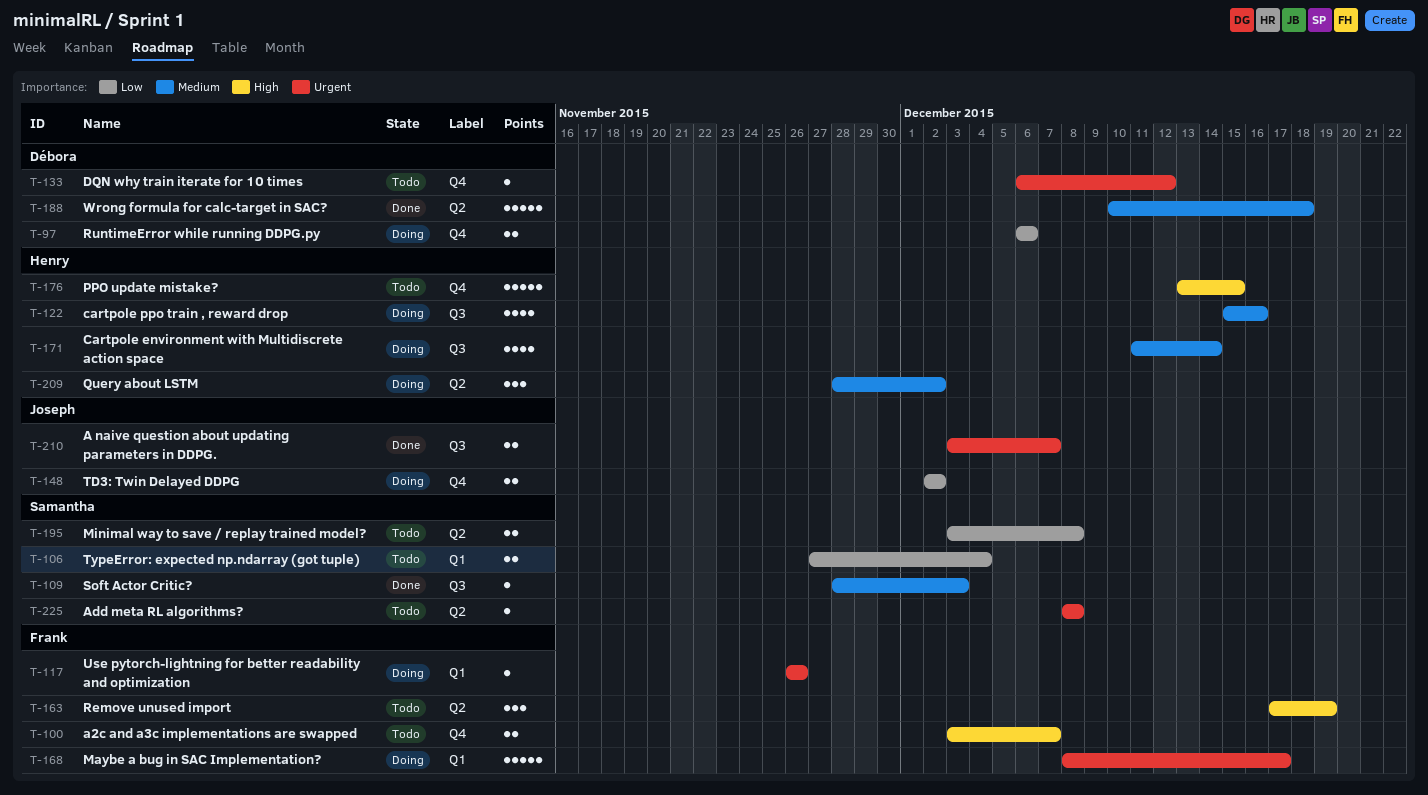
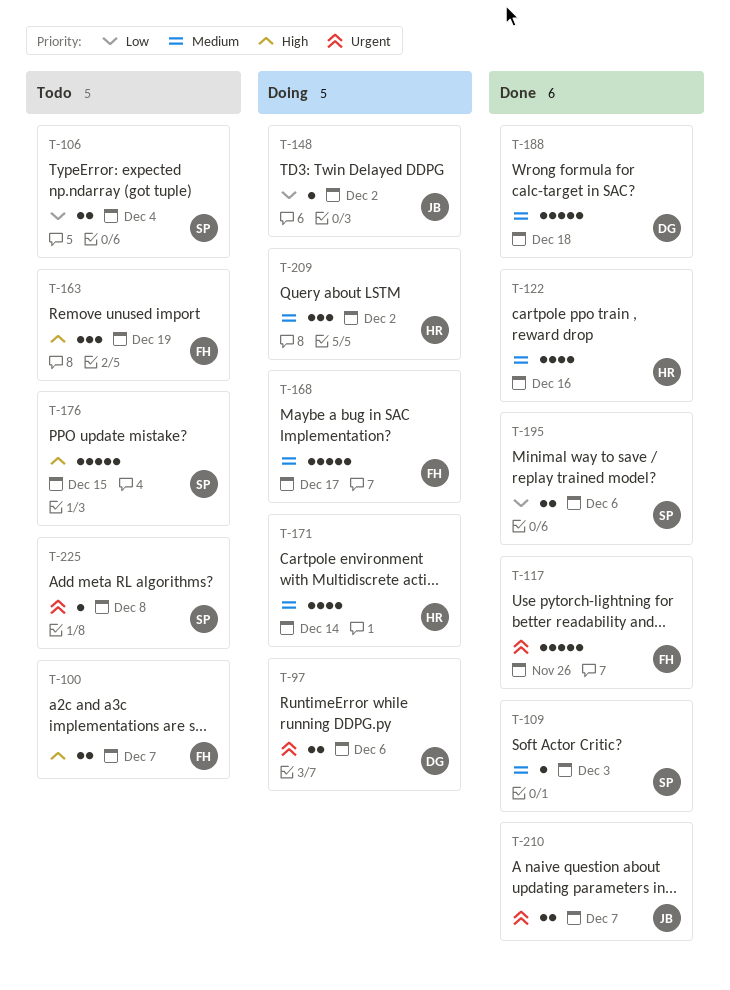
T-97, priority: Low -> Urgent
T-117, status: Doing -> Done
T-117, estimate: 1 -> 5
T-122, status: Doing -> Done
T-133: present -> none
T-148, estimate: 2 -> 1
T-168, priority: Urgent -> Medium
T-176, owner: Henry -> Samantha
T-195, status: Todo -> Done
T-195, due: Dec 8 -> Dec 6

